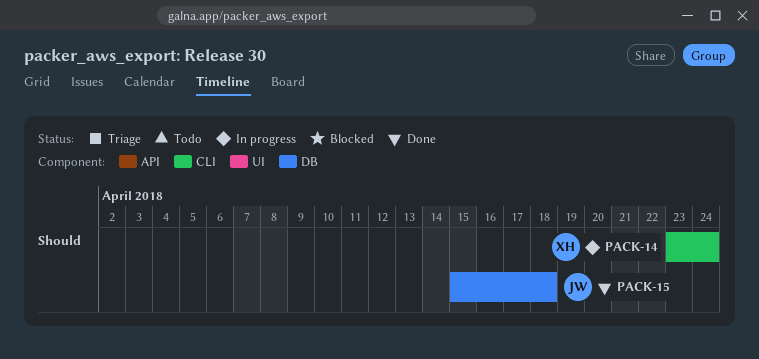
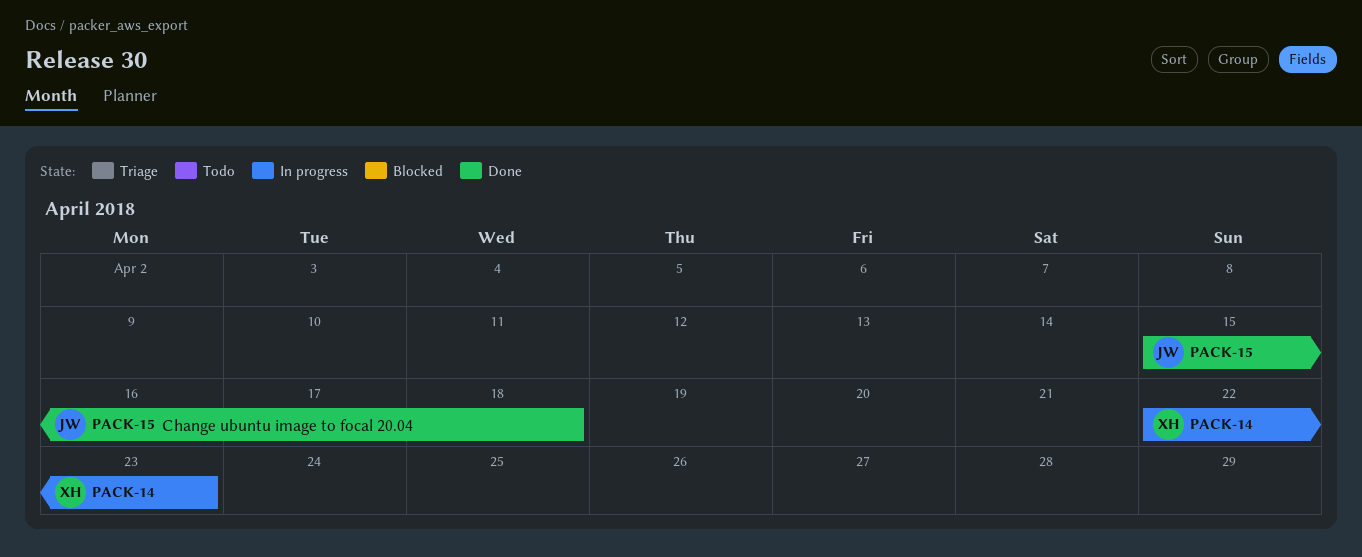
PACK-14, start: Apr 23 -> Apr 22
PACK-14, due: Apr 24 -> Apr 23

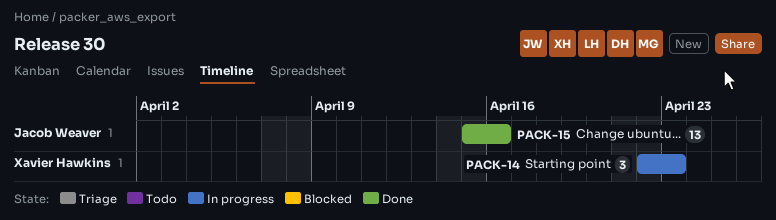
PACK-15, due: Apr 18 -> Apr 16

